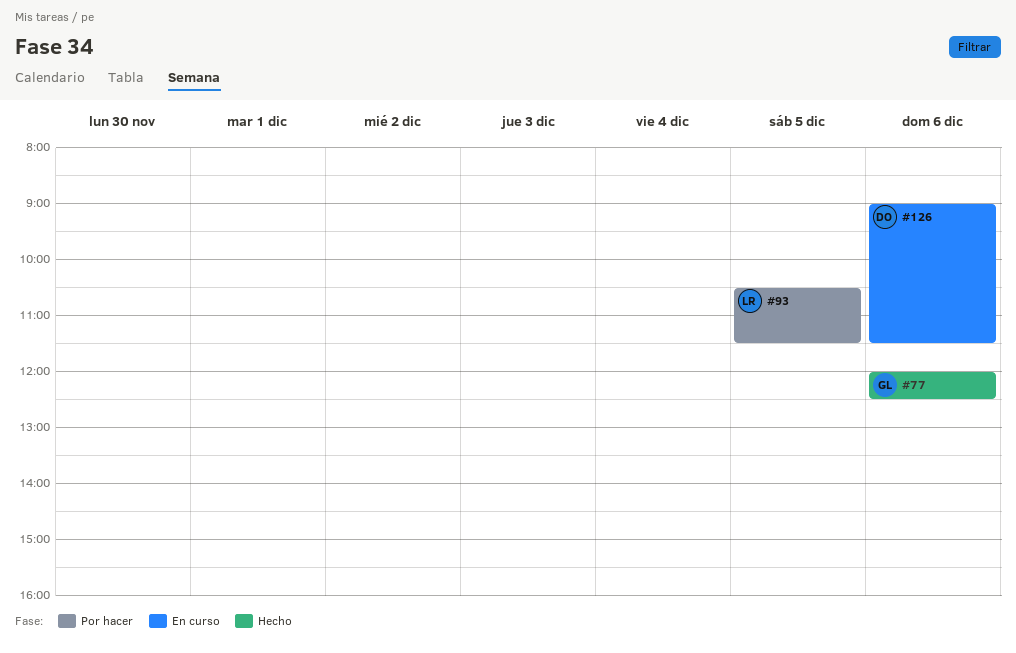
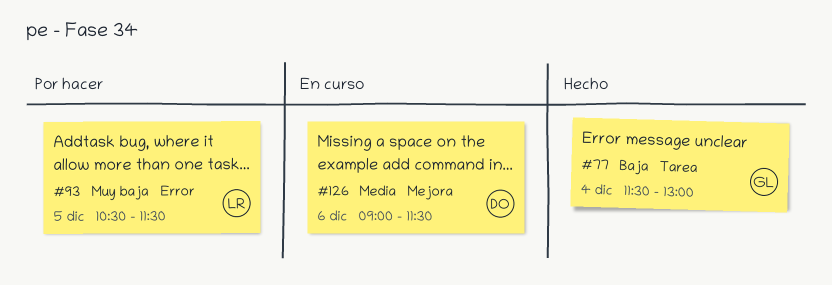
#77, day: Dec 6 -> Dec 4
#77, begins: 12:00 -> 11:30
#77, ends: 12:30 -> 13:00

